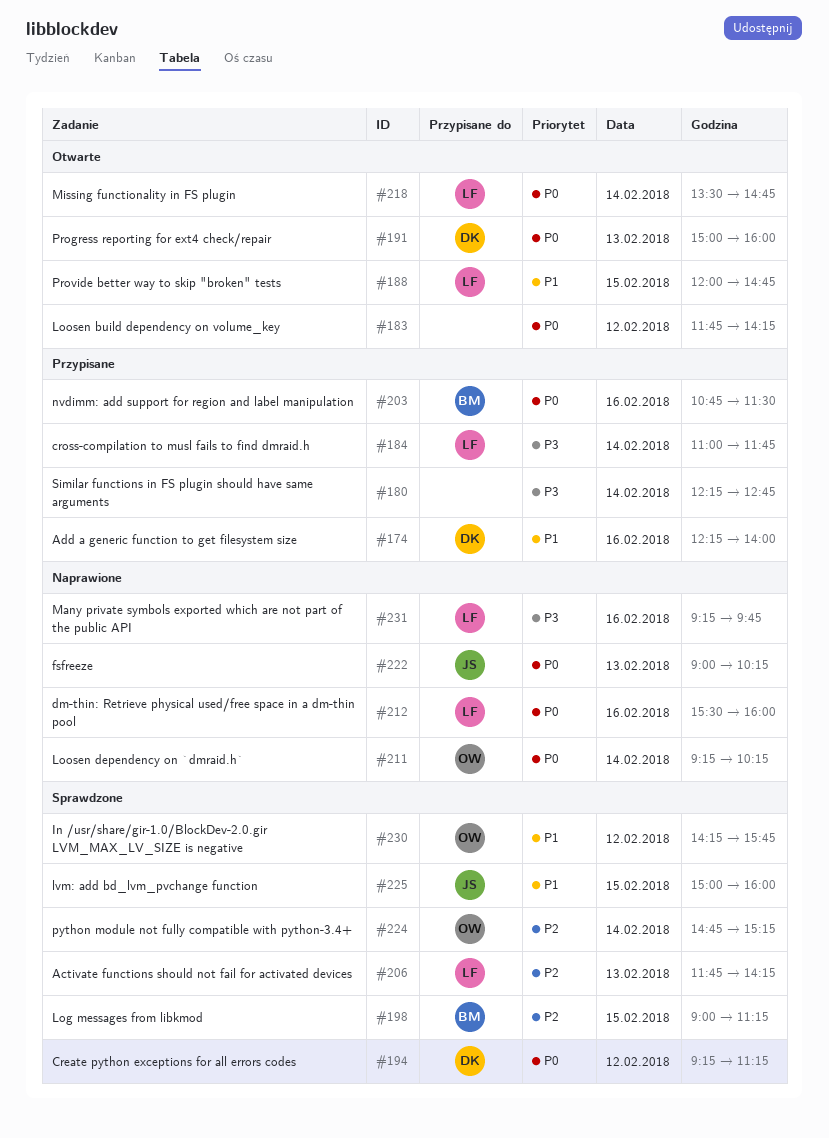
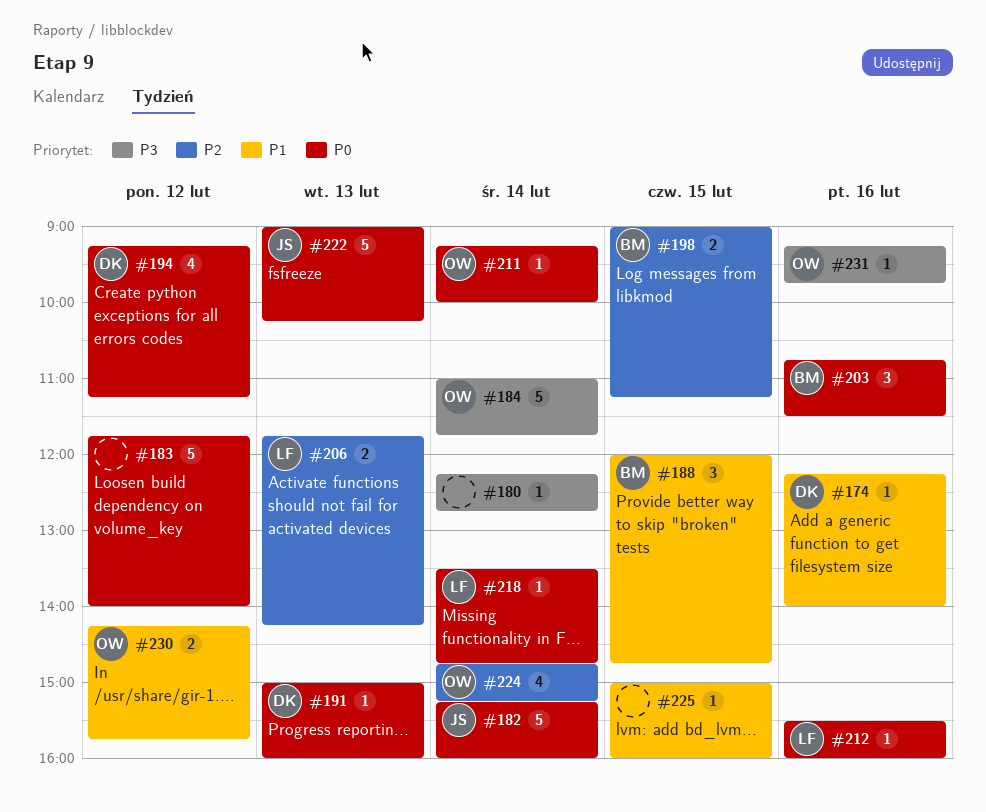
#182: none -> present
#183, ends: 14:15 -> 14:00
#184, owner: LF -> OW
#188, owner: LF -> BM
#211, ends: 10:15 -> 10:00
#225, owner: JS -> none
#231, owner: LF -> OW

